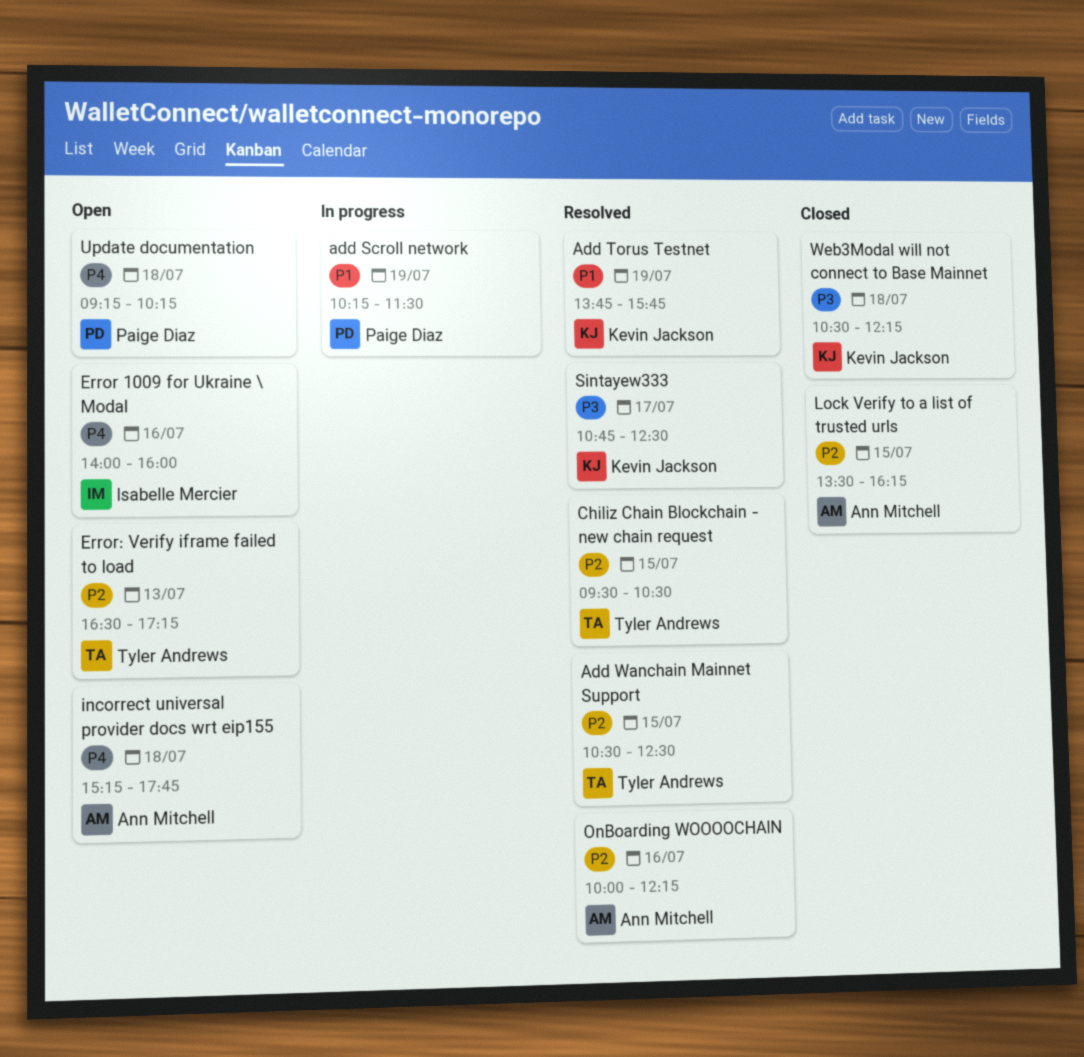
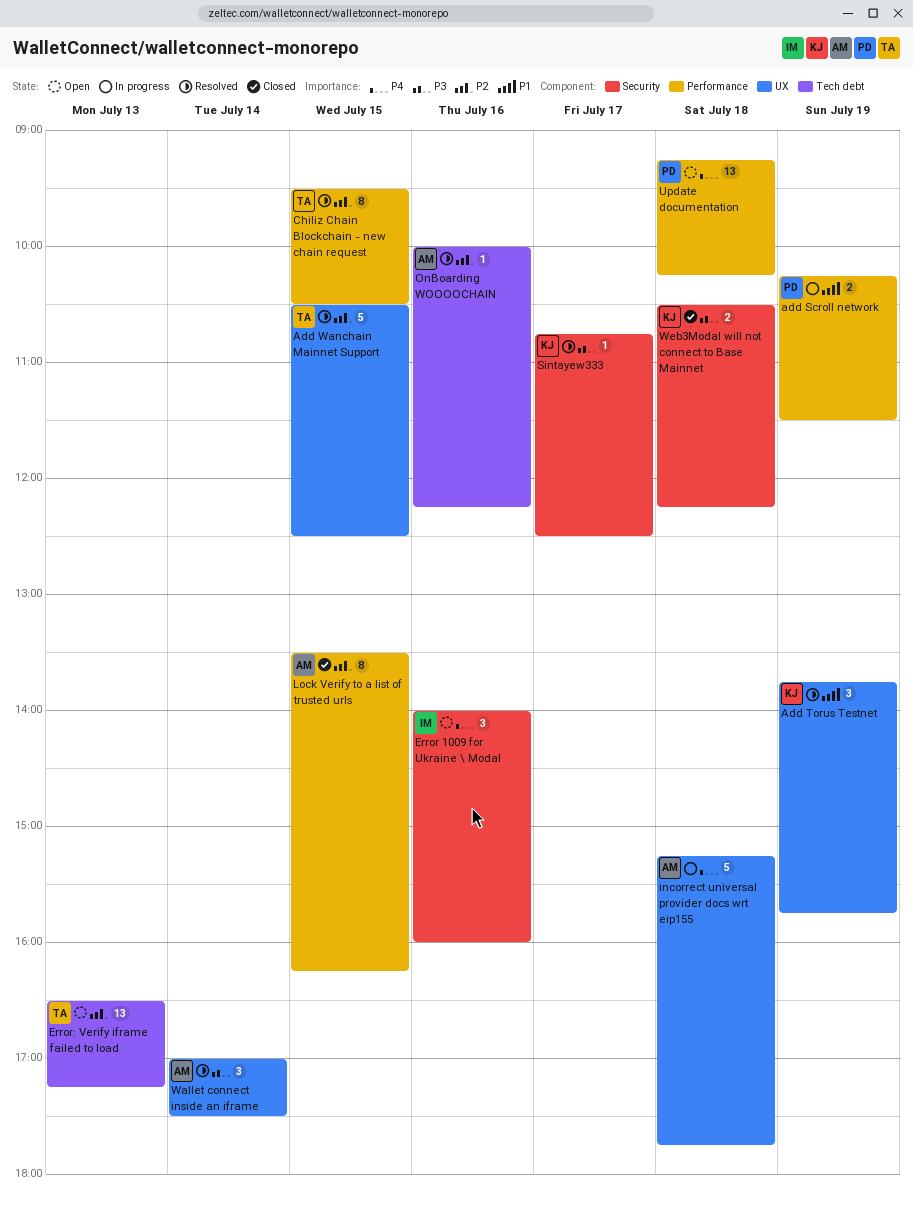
incorrect universal provider docs wrt eip155, status: Open -> In progress
Wallet connect inside an iframe: none -> present

